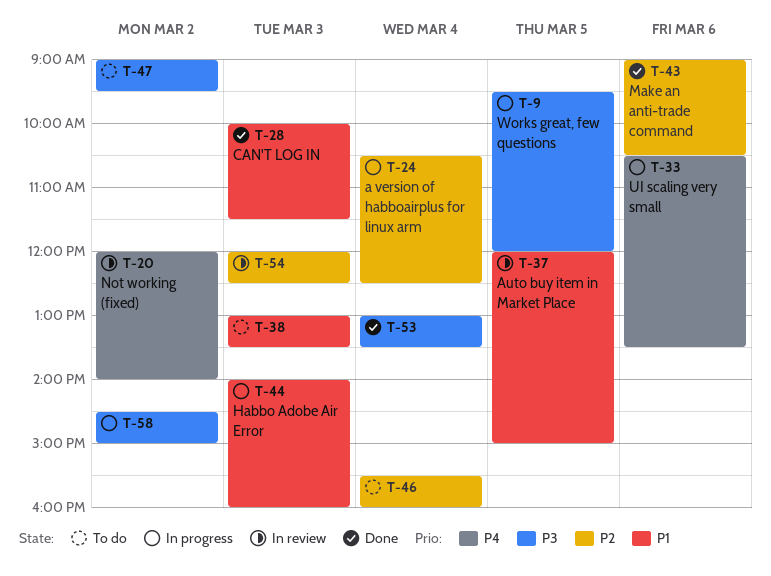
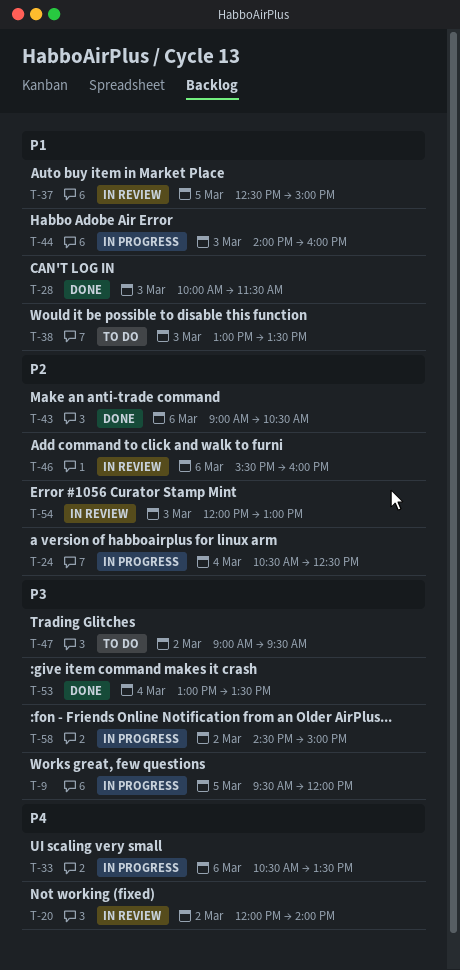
T-37, begins: 12:00 -> 12:30
T-46, status: To do -> In review
T-46, day: Mar 4 -> Mar 6
T-54, ends: 12:30 -> 13:00

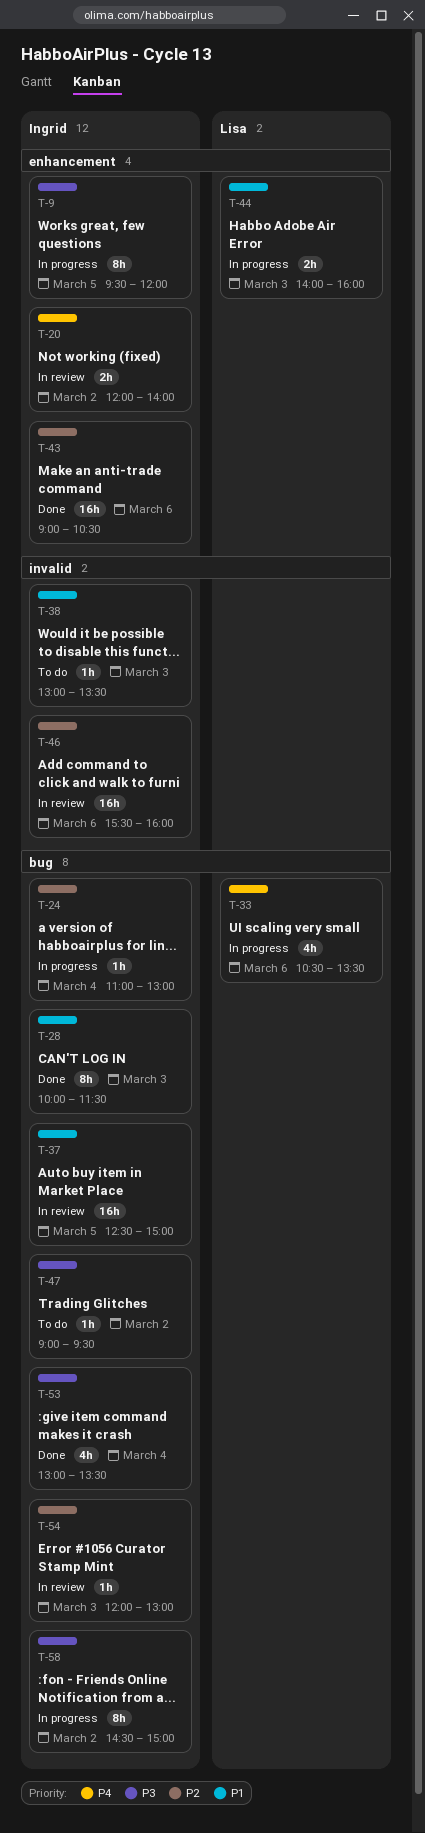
T-24, begins: 10:30 -> 11:00
T-24, ends: 12:30 -> 13:00

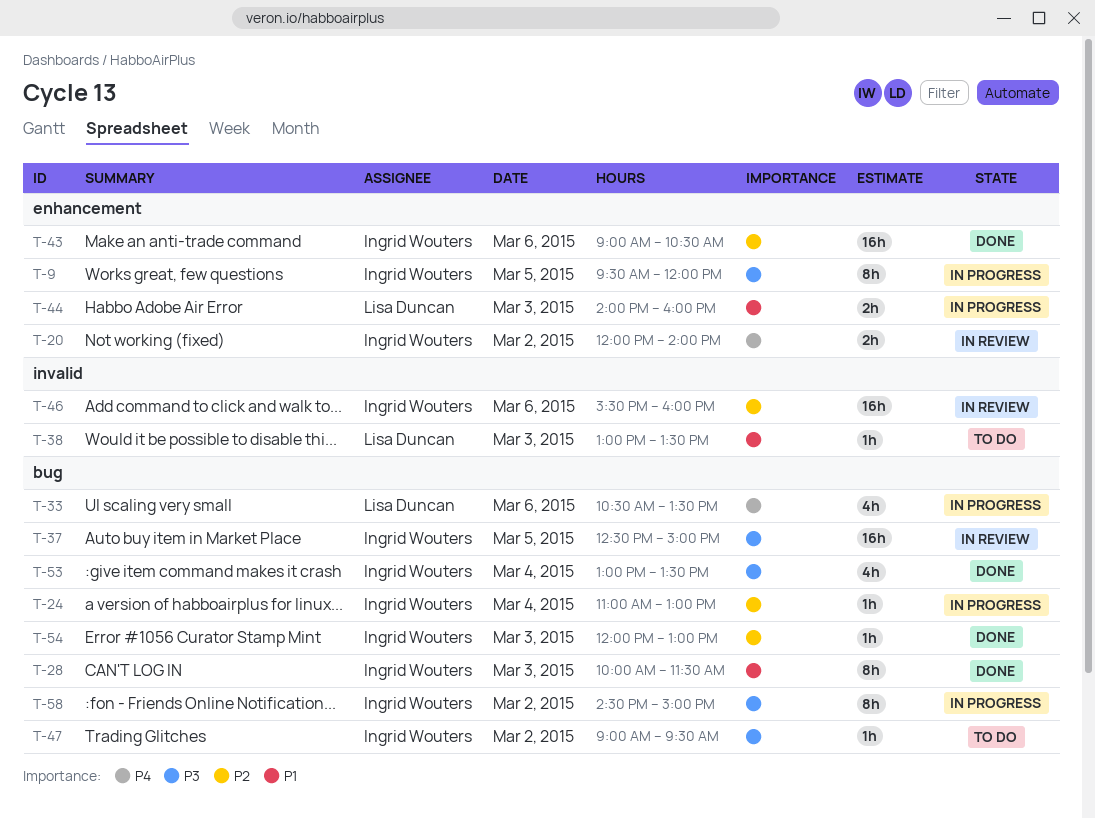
T-37, priority: P1 -> P3
T-38, owner: Ingrid Wouters -> Lisa Duncan
T-54, status: In review -> Done

